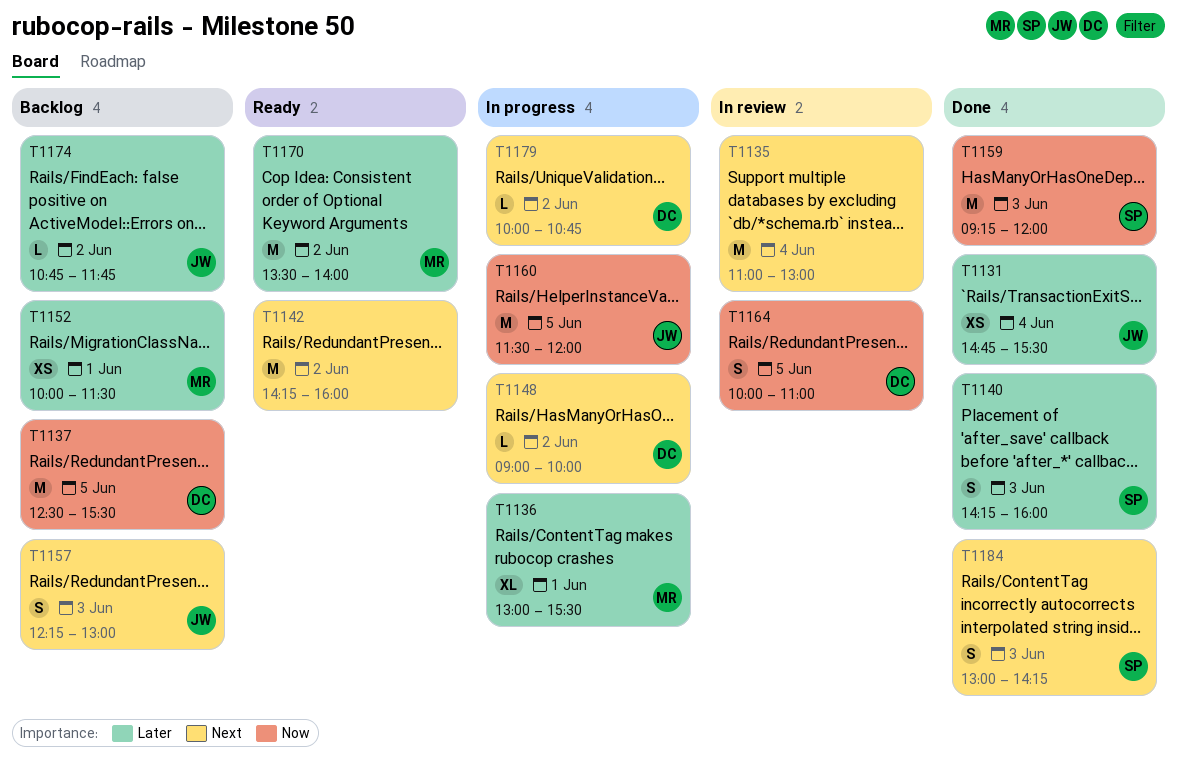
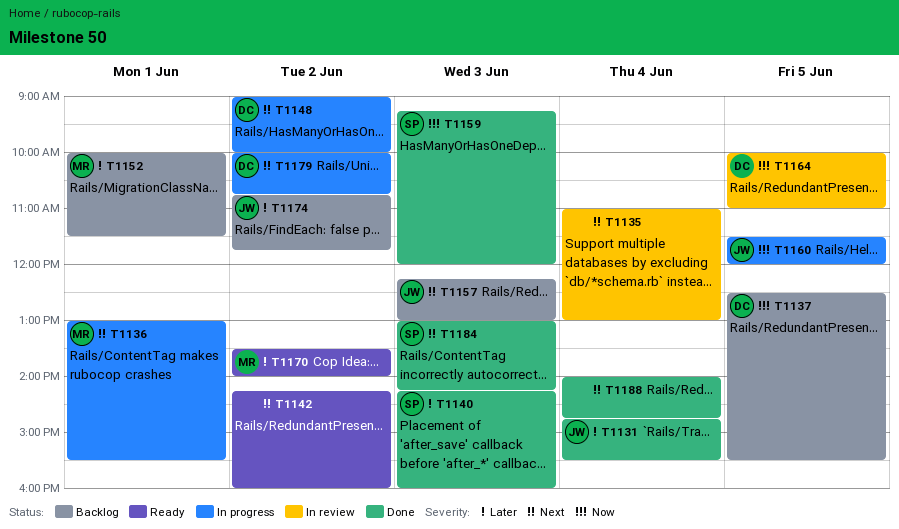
T1136, priority: Later -> Next
T1188: none -> present

